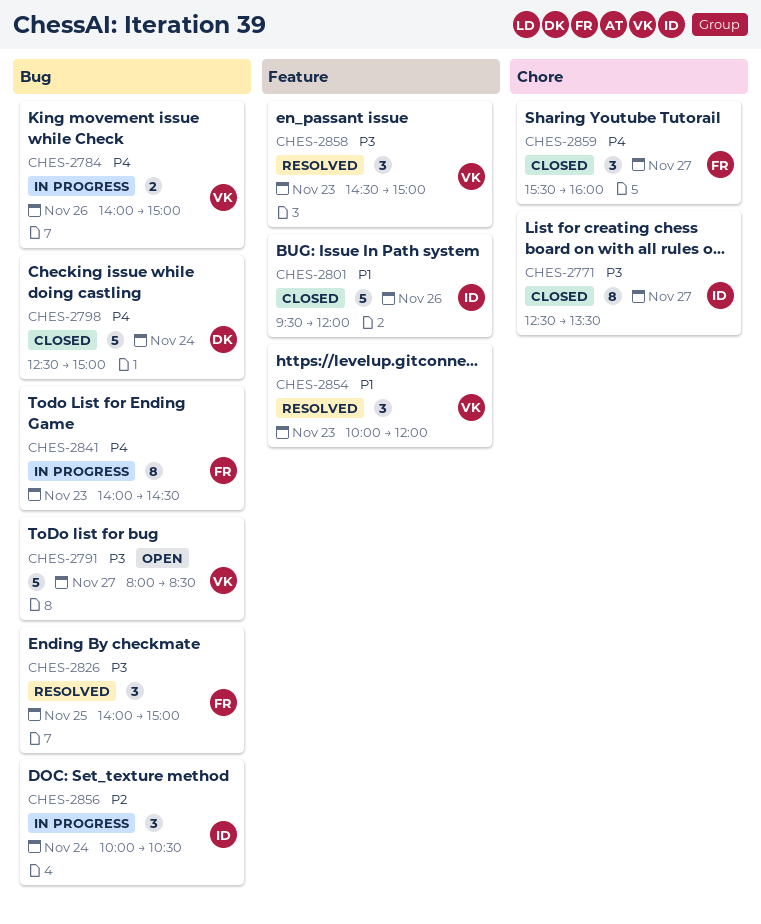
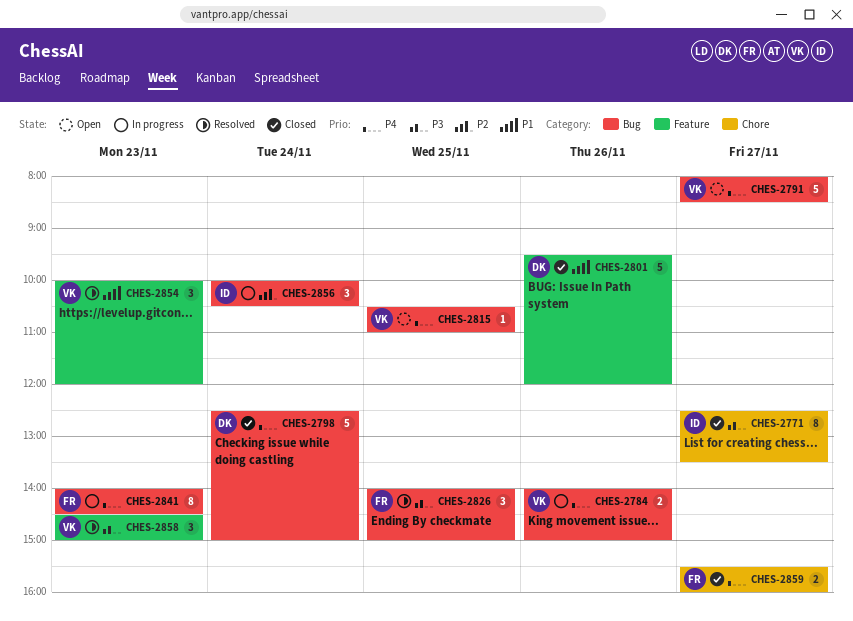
CHES-2791, priority: P3 -> P4
CHES-2801, owner: ID -> DK
CHES-2815: none -> present
CHES-2859, estimate: 3 -> 2

